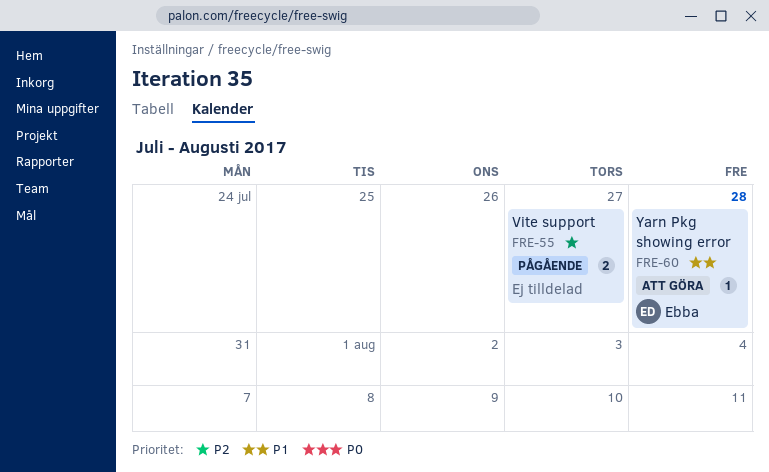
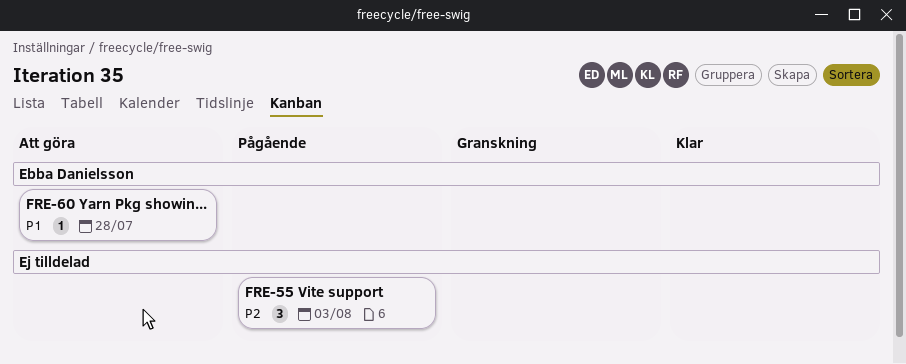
FRE-55, estimate: 2 -> 3
FRE-55, due: Jul 27 -> Aug 3

